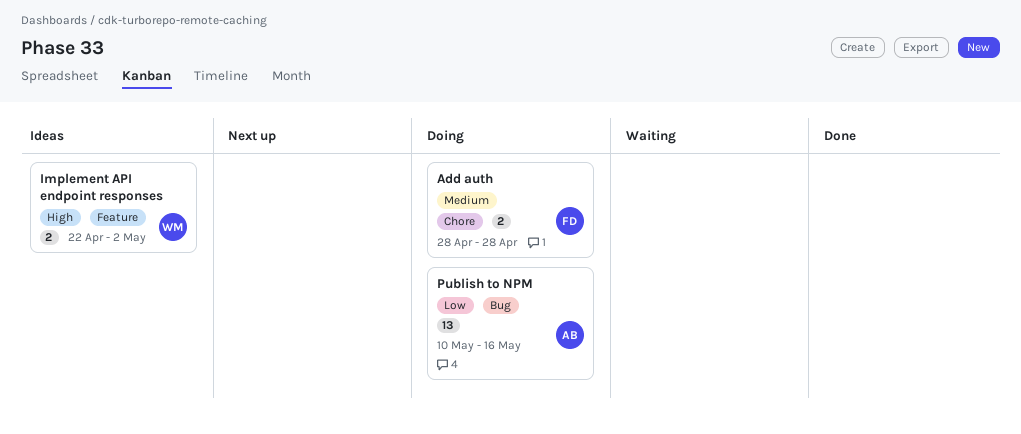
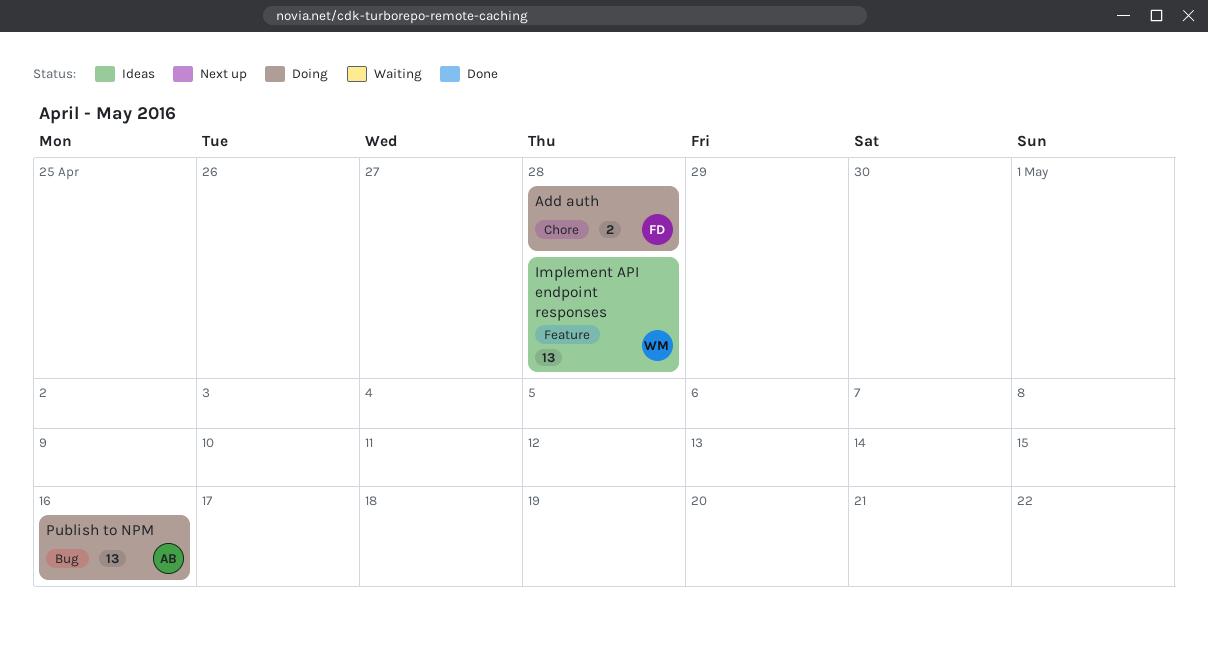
Implement API endpoint responses, estimate: 2 -> 13
Implement API endpoint responses, due: May 2 -> Apr 28

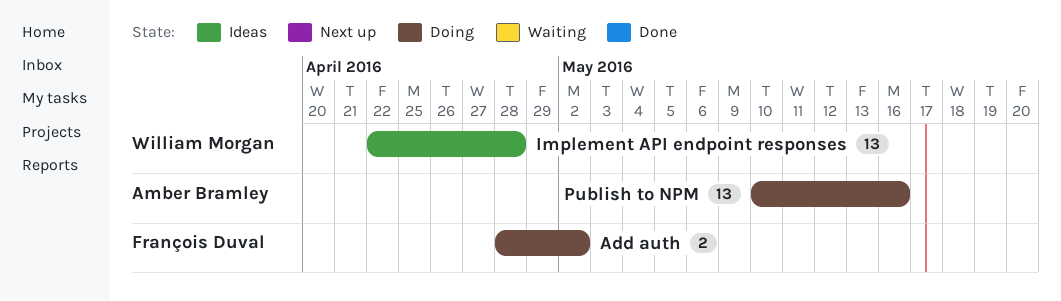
Add auth, due: Apr 28 -> May 2

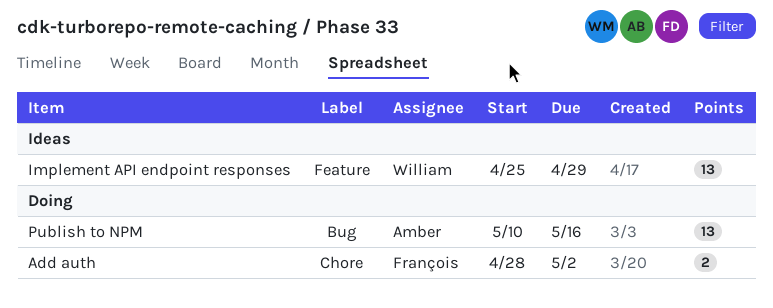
Implement API endpoint responses, start: Apr 22 -> Apr 25
Implement API endpoint responses, due: Apr 28 -> Apr 29

